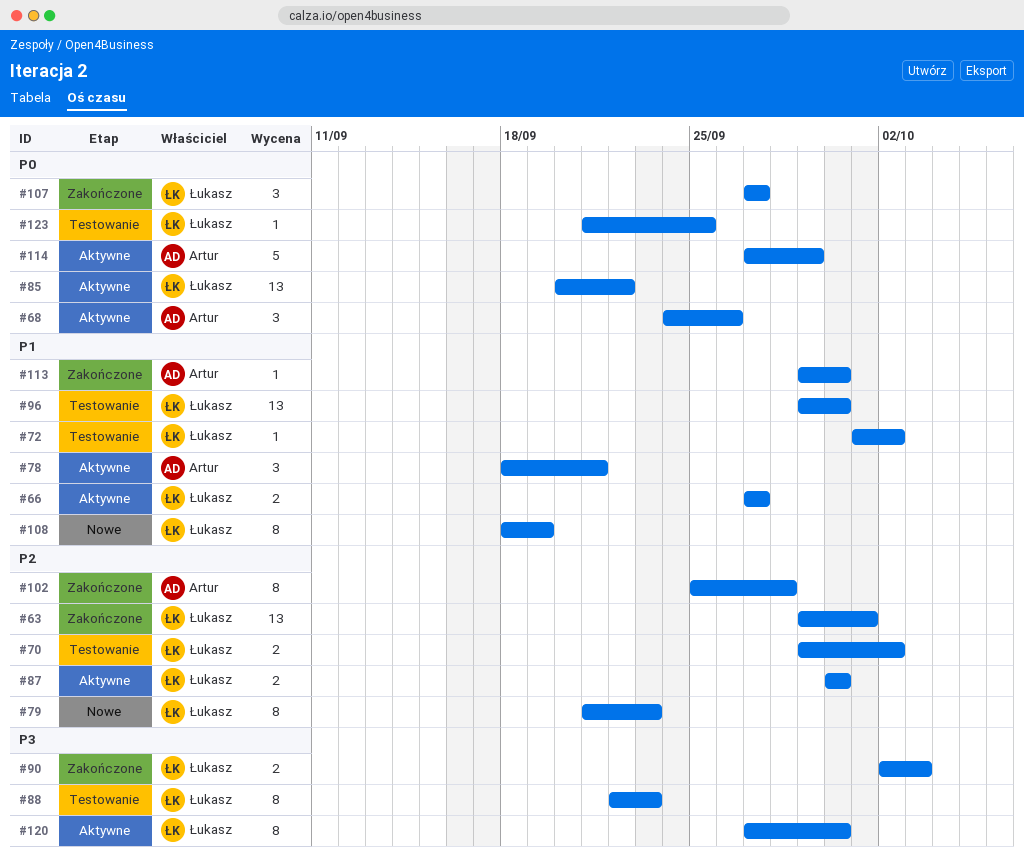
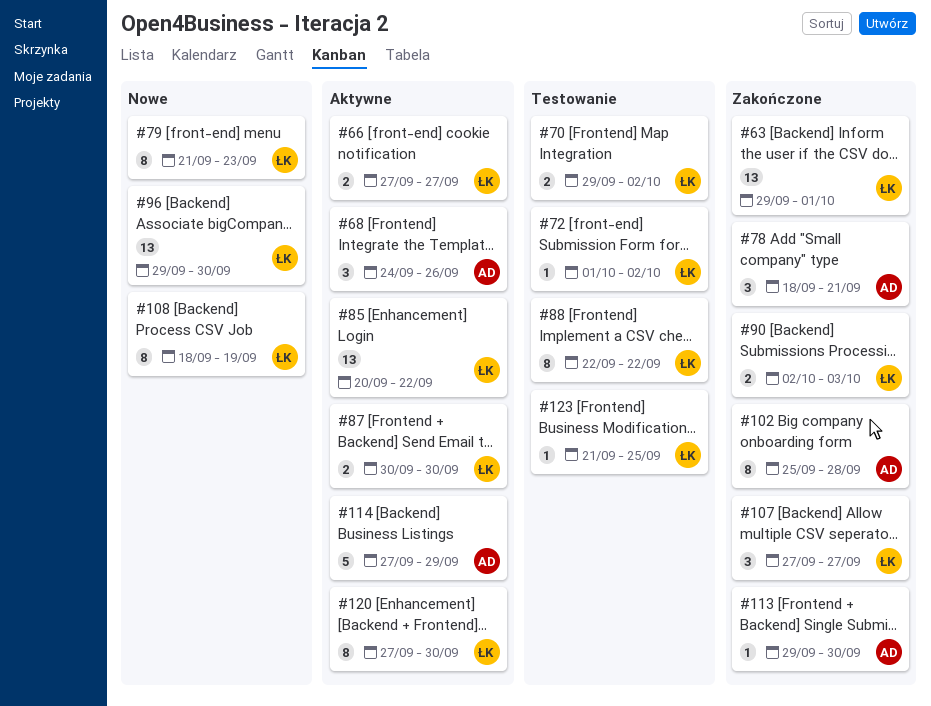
#78, status: Aktywne -> Zakończone
#88, due: Sep 23 -> Sep 22
#96, status: Testowanie -> Nowe

